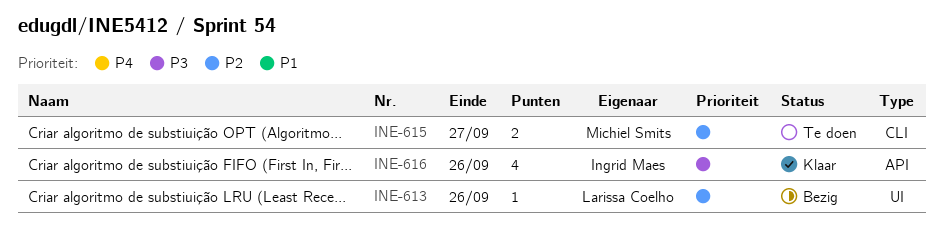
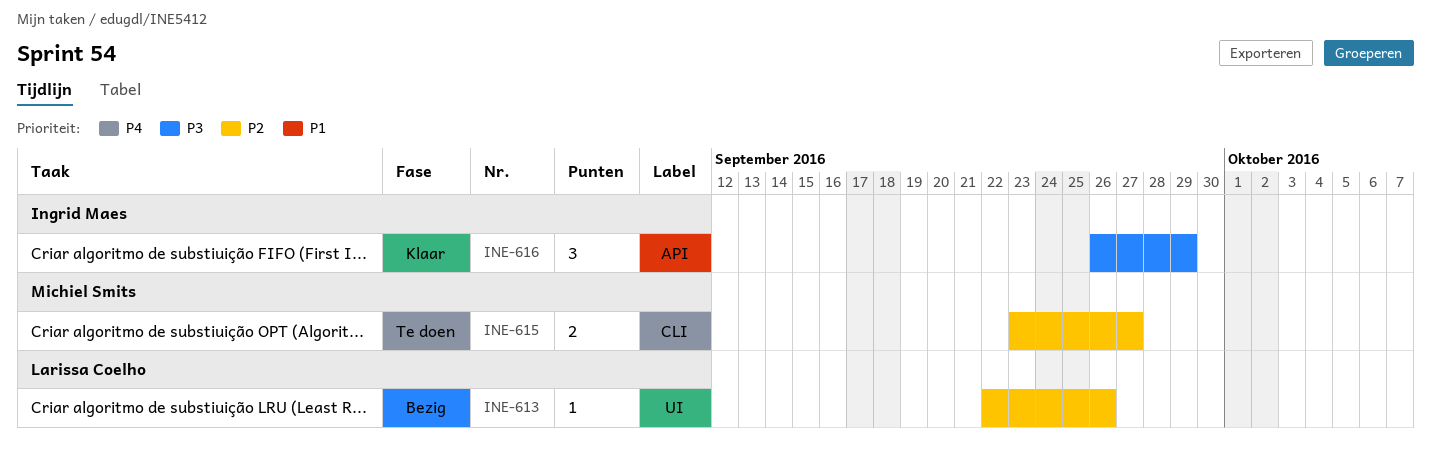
INE-616, estimate: 4 -> 3
INE-616, due: Sep 26 -> Sep 29

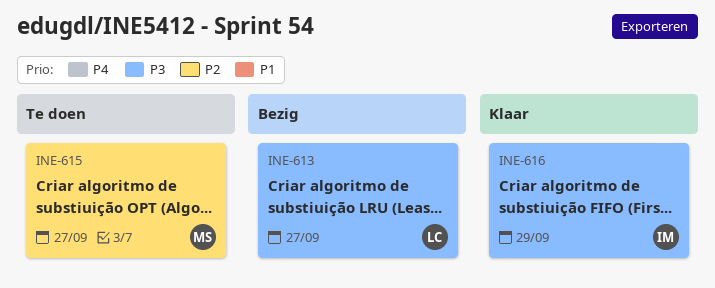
INE-613, priority: P2 -> P3
INE-613, due: Sep 26 -> Sep 27

